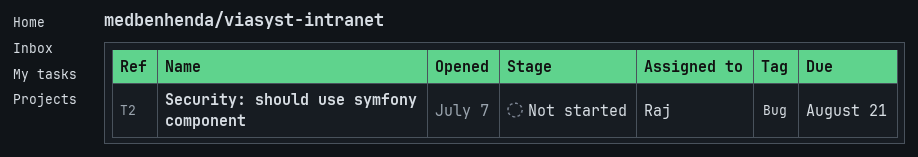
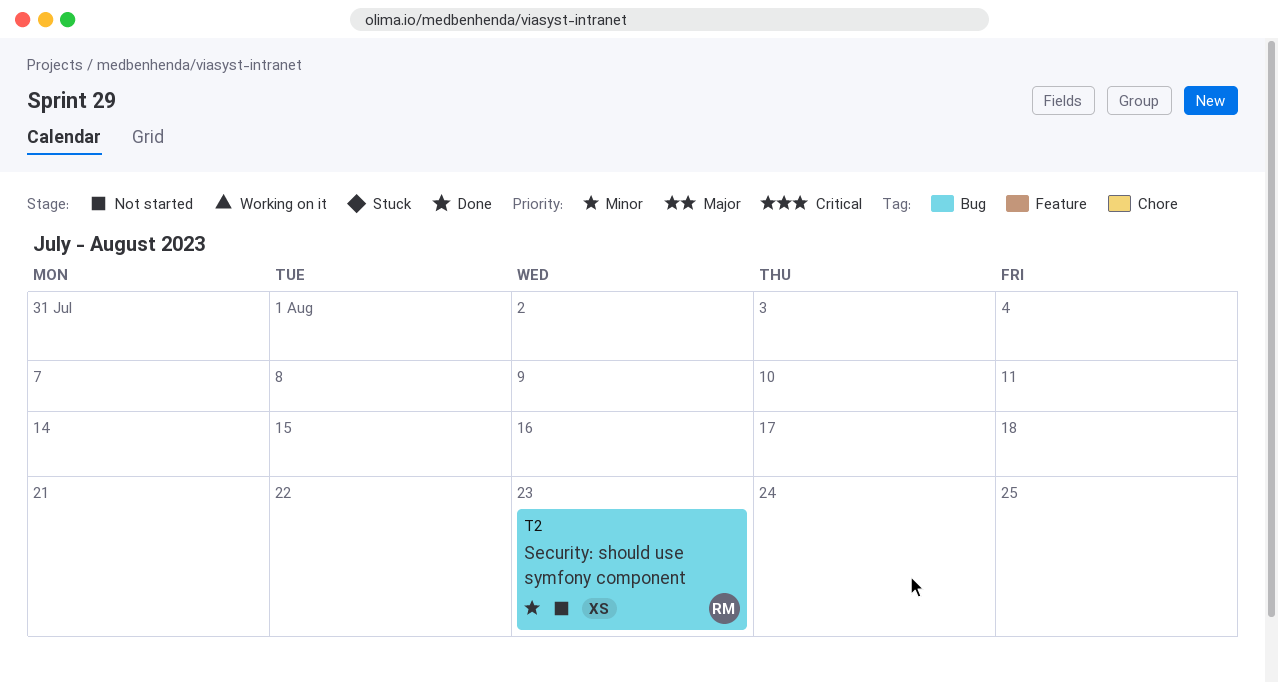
T2, due: Aug 21 -> Aug 23

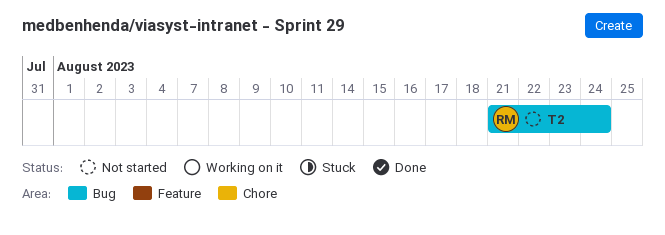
T2, due: Aug 23 -> Aug 24

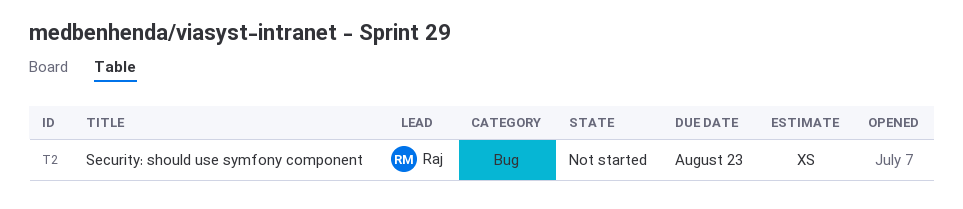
T2, due: Aug 24 -> Aug 23

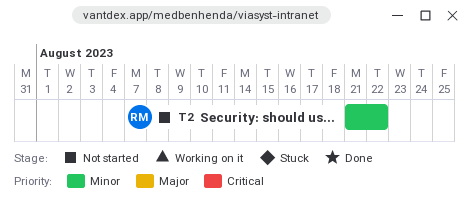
T2, due: Aug 23 -> Aug 22

